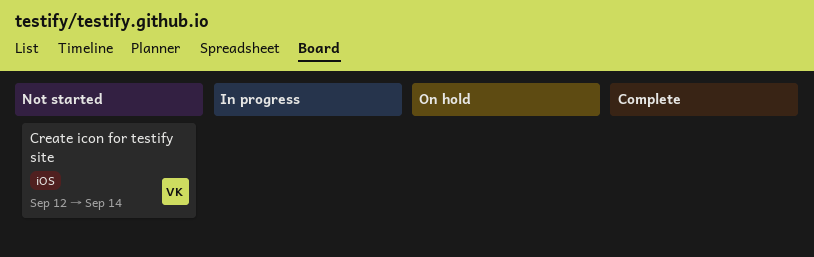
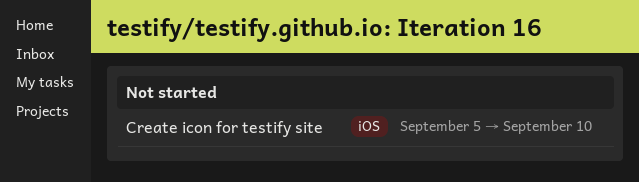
Create icon for testify site, start: Sep 12 -> Sep 5
Create icon for testify site, due: Sep 14 -> Sep 10

